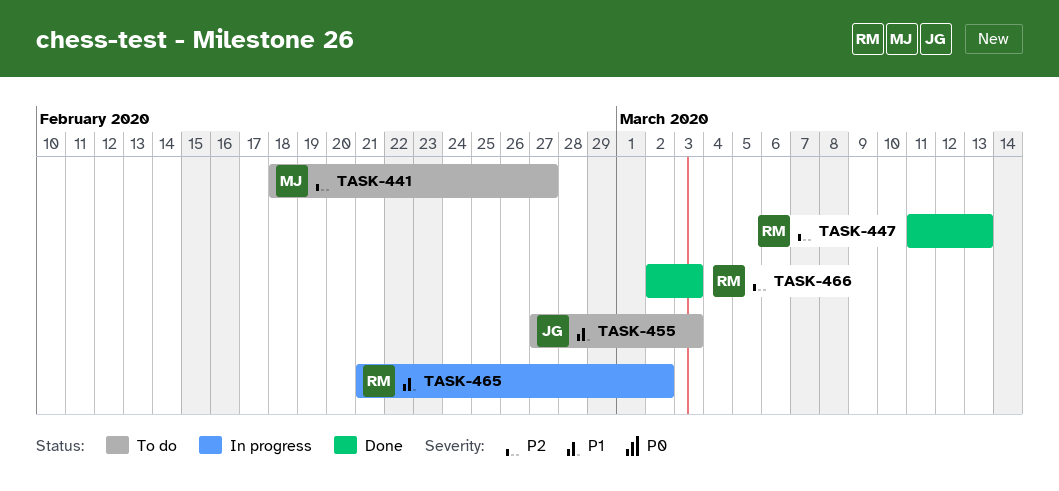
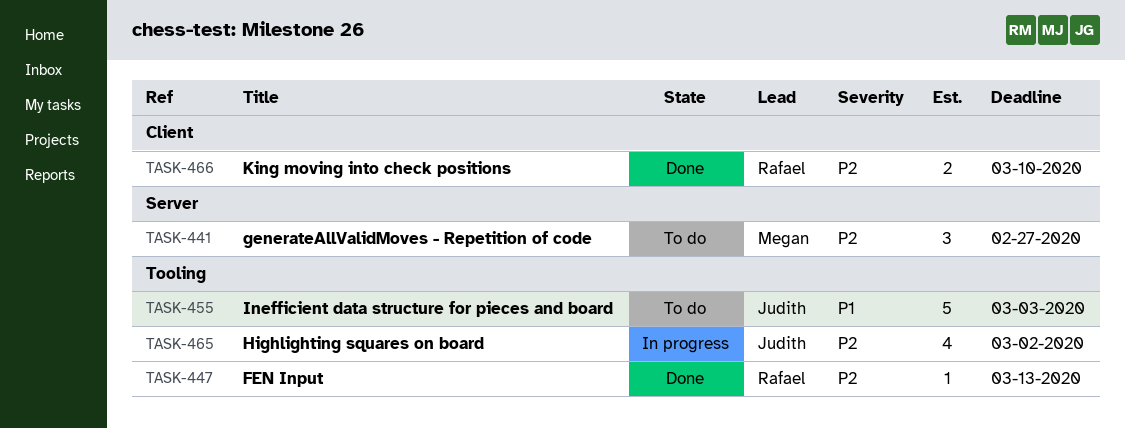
TASK-465, owner: Rafael -> Judith
TASK-465, priority: P1 -> P2
TASK-466, due: Mar 3 -> Mar 10

